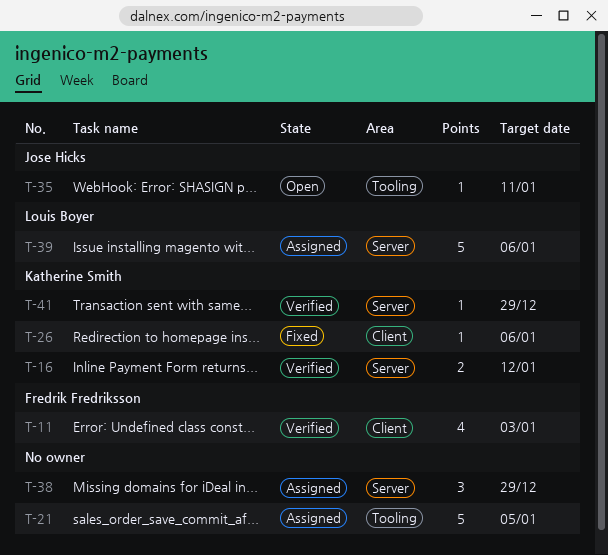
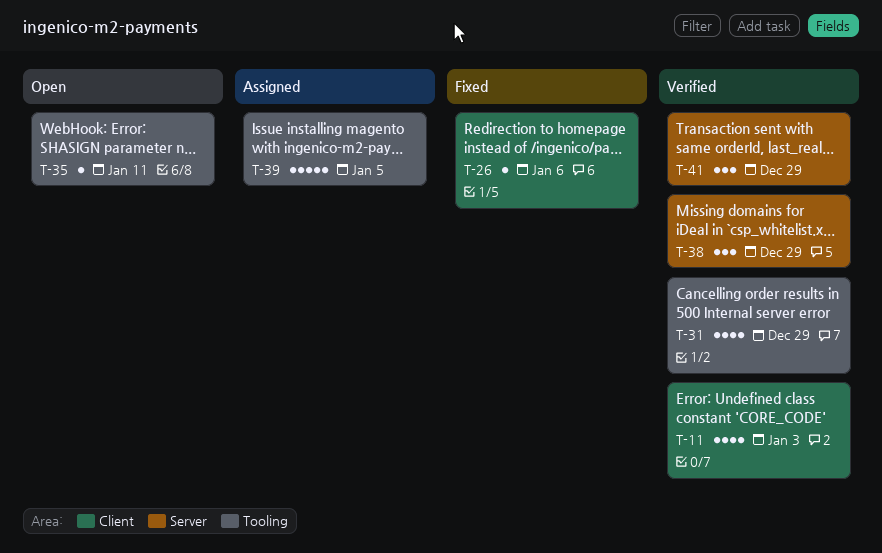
T-16: present -> none
T-21: present -> none
T-31: none -> present
T-38, status: Assigned -> Verified
T-39, label: Server -> Tooling
T-39, due: Jan 6 -> Jan 5
T-41, estimate: 1 -> 3

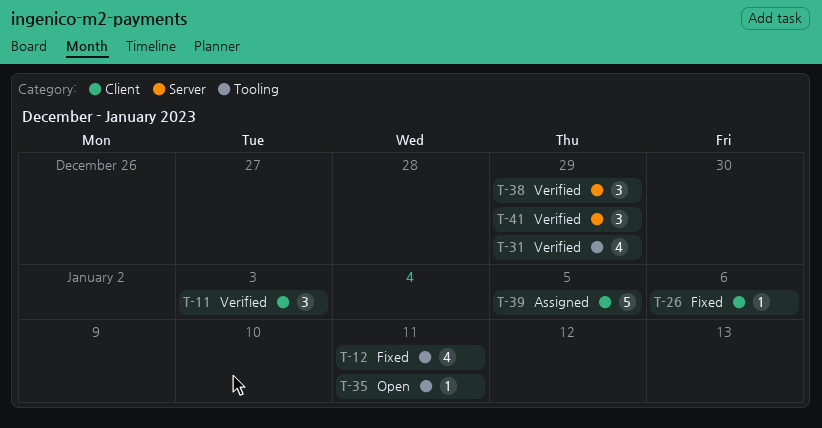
T-11, estimate: 4 -> 3
T-12: none -> present
T-39, label: Tooling -> Client

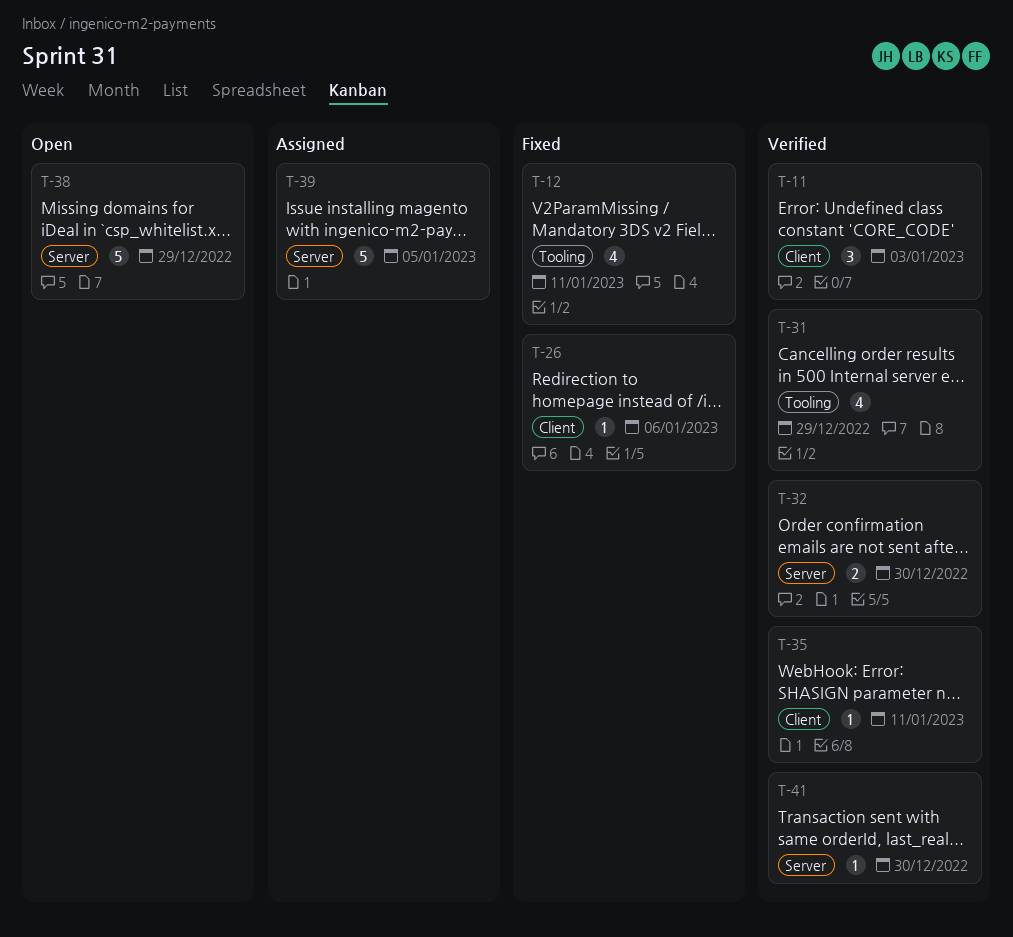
T-32: none -> present
T-35, status: Open -> Verified
T-35, label: Tooling -> Client
T-38, status: Verified -> Open
T-38, estimate: 3 -> 5
T-39, label: Client -> Server
T-41, estimate: 3 -> 1
T-41, due: Dec 29 -> Dec 30

